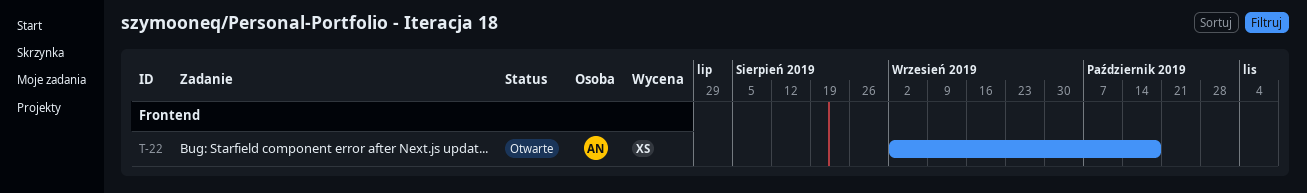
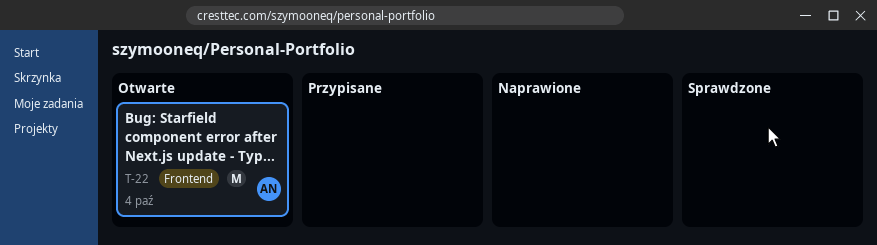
T-22, estimate: XS -> M
T-22, due: Oct 18 -> Oct 4

